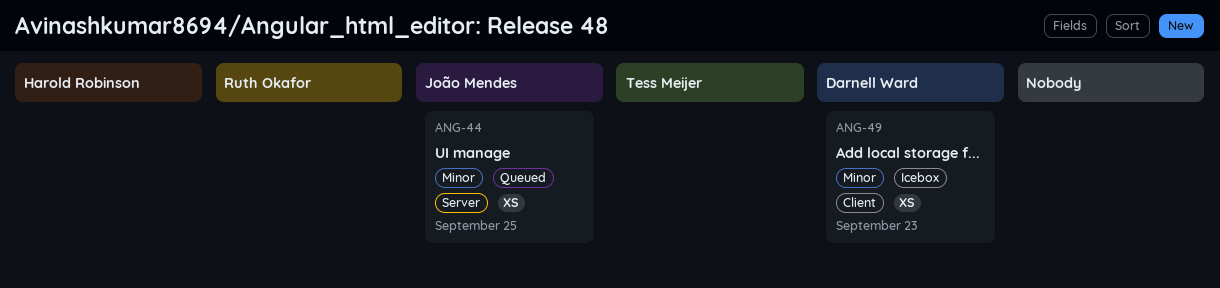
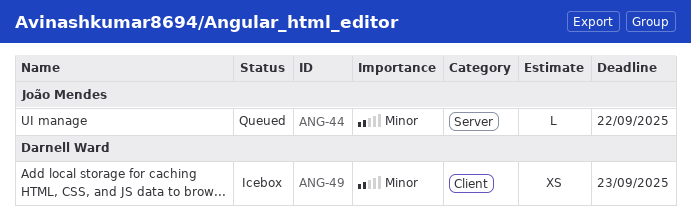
ANG-44, estimate: XS -> L
ANG-44, due: Sep 25 -> Sep 22

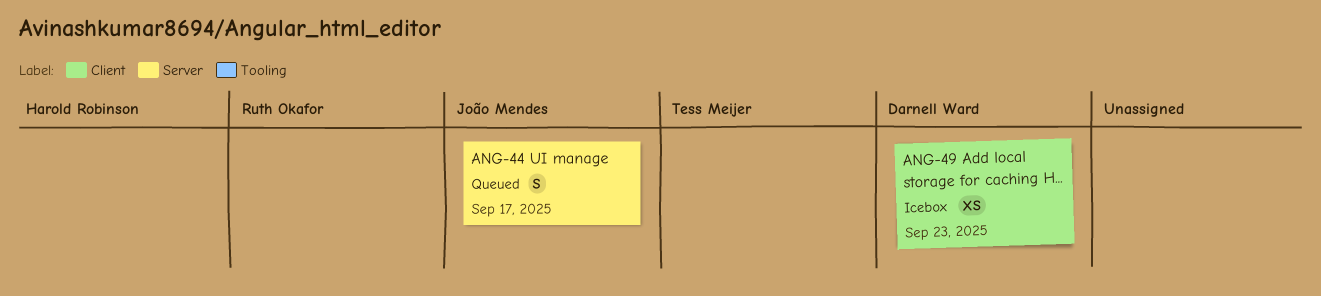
ANG-44, estimate: L -> S
ANG-44, due: Sep 22 -> Sep 17

